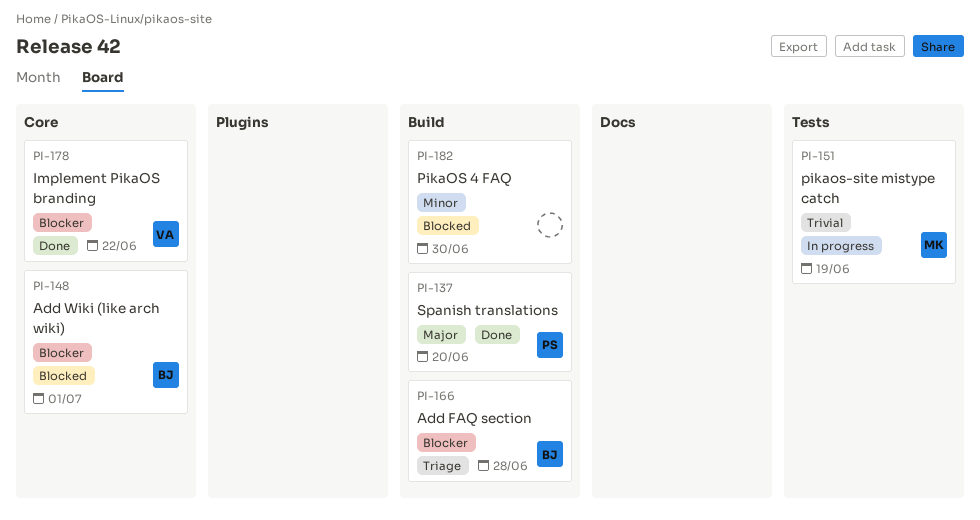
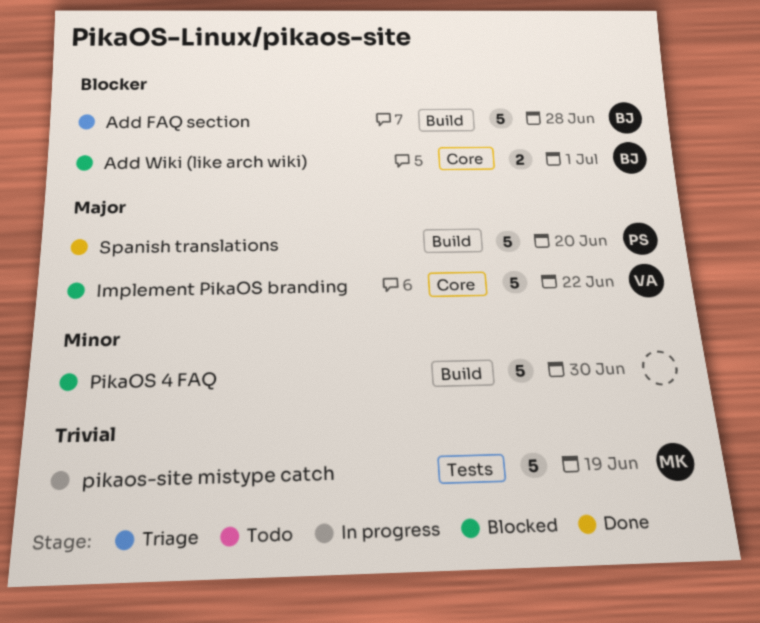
Implement PikaOS branding, status: Done -> Blocked
Implement PikaOS branding, priority: Blocker -> Major

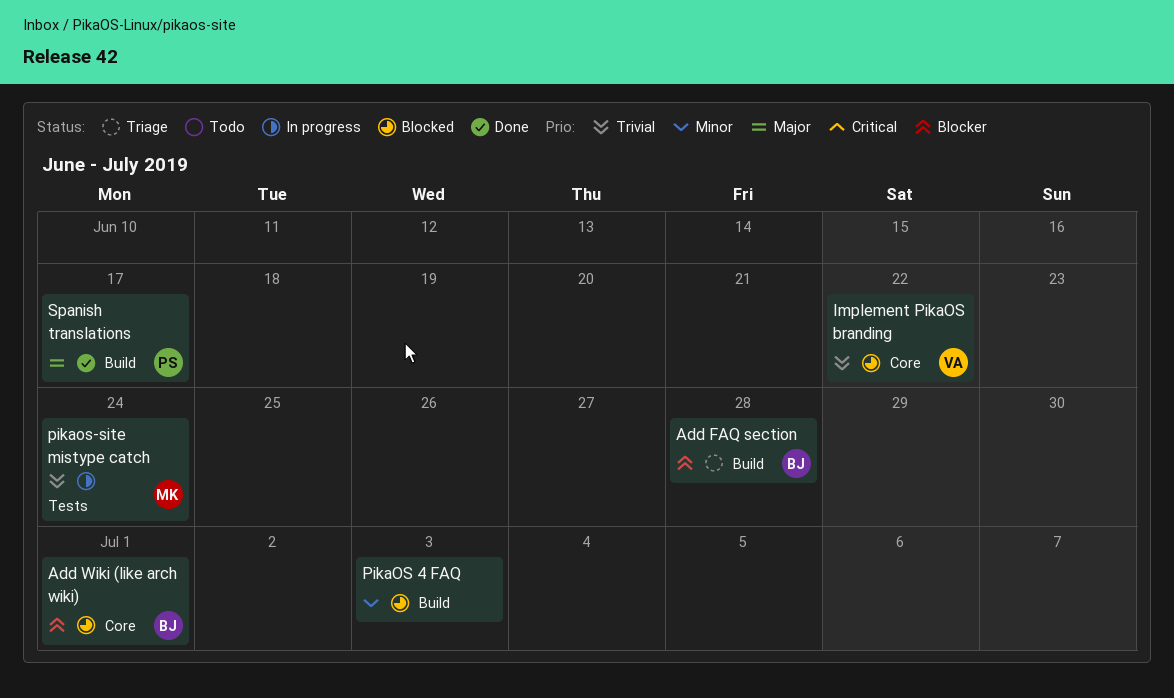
Implement PikaOS branding, priority: Major -> Trivial
PikaOS 4 FAQ, due: Jun 30 -> Jul 3
pikaos-site mistype catch, due: Jun 19 -> Jun 24
Spanish translations, due: Jun 20 -> Jun 17

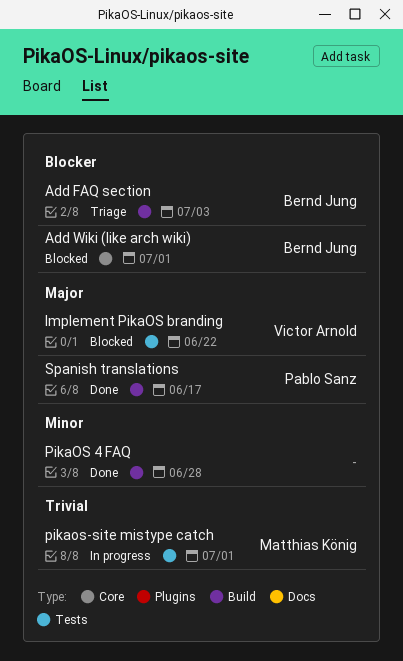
Add FAQ section, due: Jun 28 -> Jul 3
Implement PikaOS branding, priority: Trivial -> Major
Implement PikaOS branding, label: Core -> Tests
PikaOS 4 FAQ, status: Blocked -> Done
PikaOS 4 FAQ, due: Jul 3 -> Jun 28
pikaos-site mistype catch, due: Jun 24 -> Jul 1

